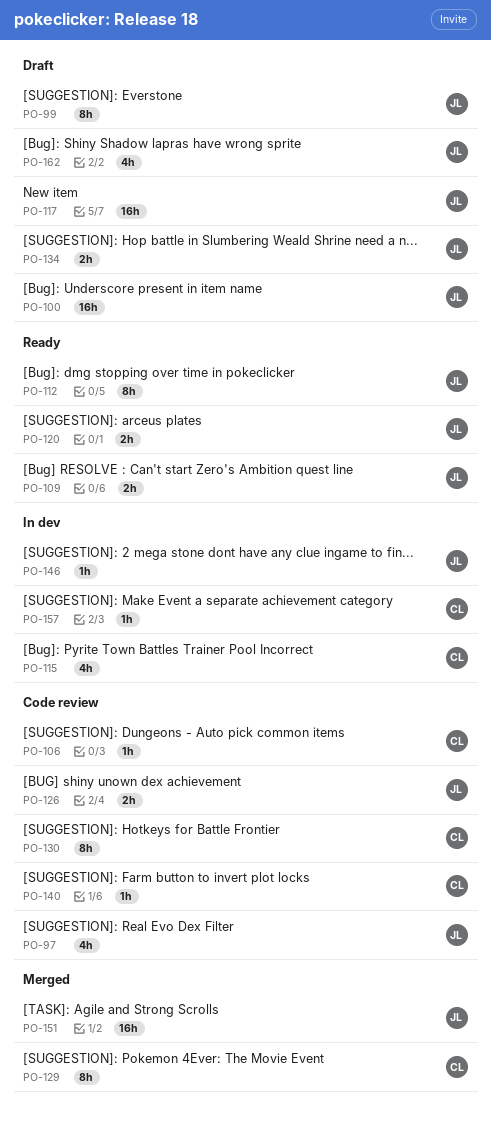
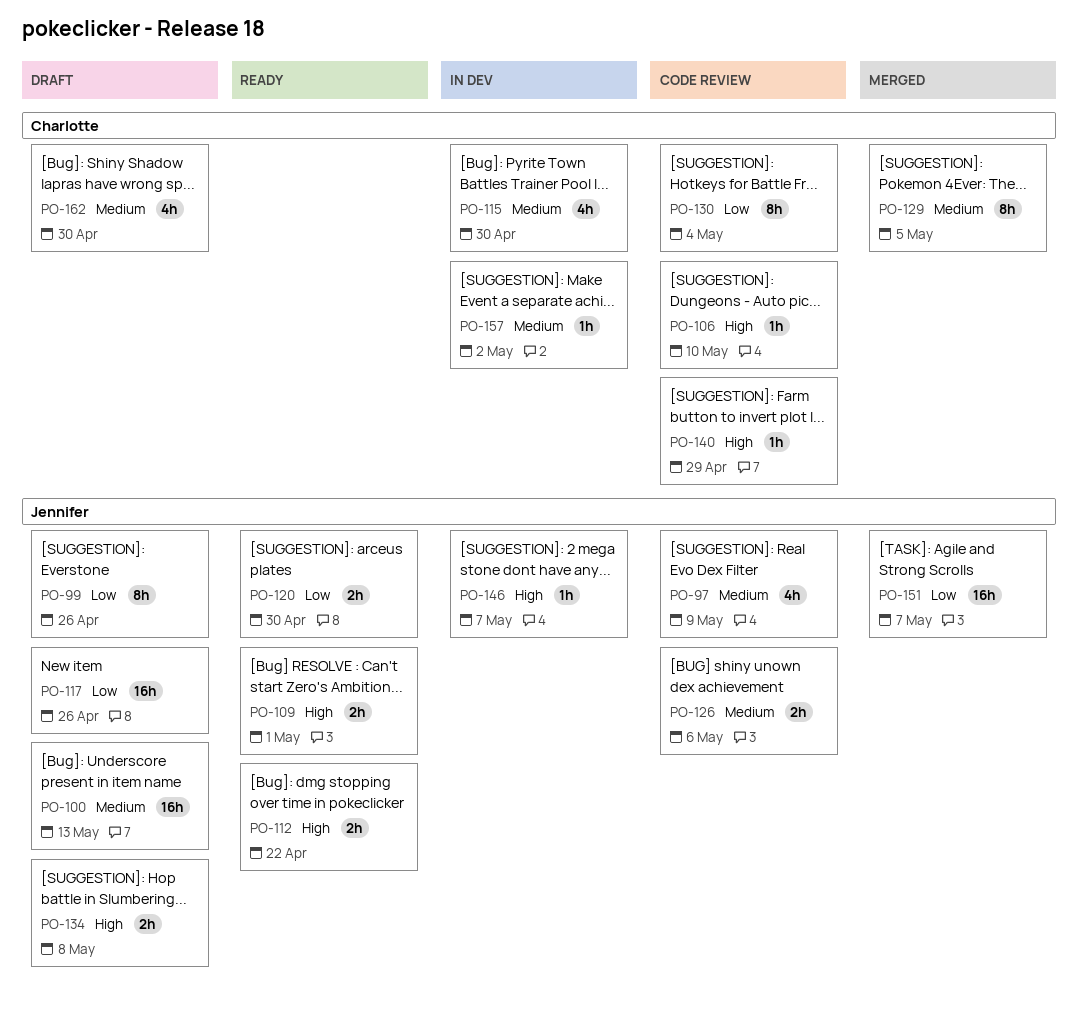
PO-112, estimate: 8h -> 2h
PO-162, owner: Jennifer -> Charlotte

